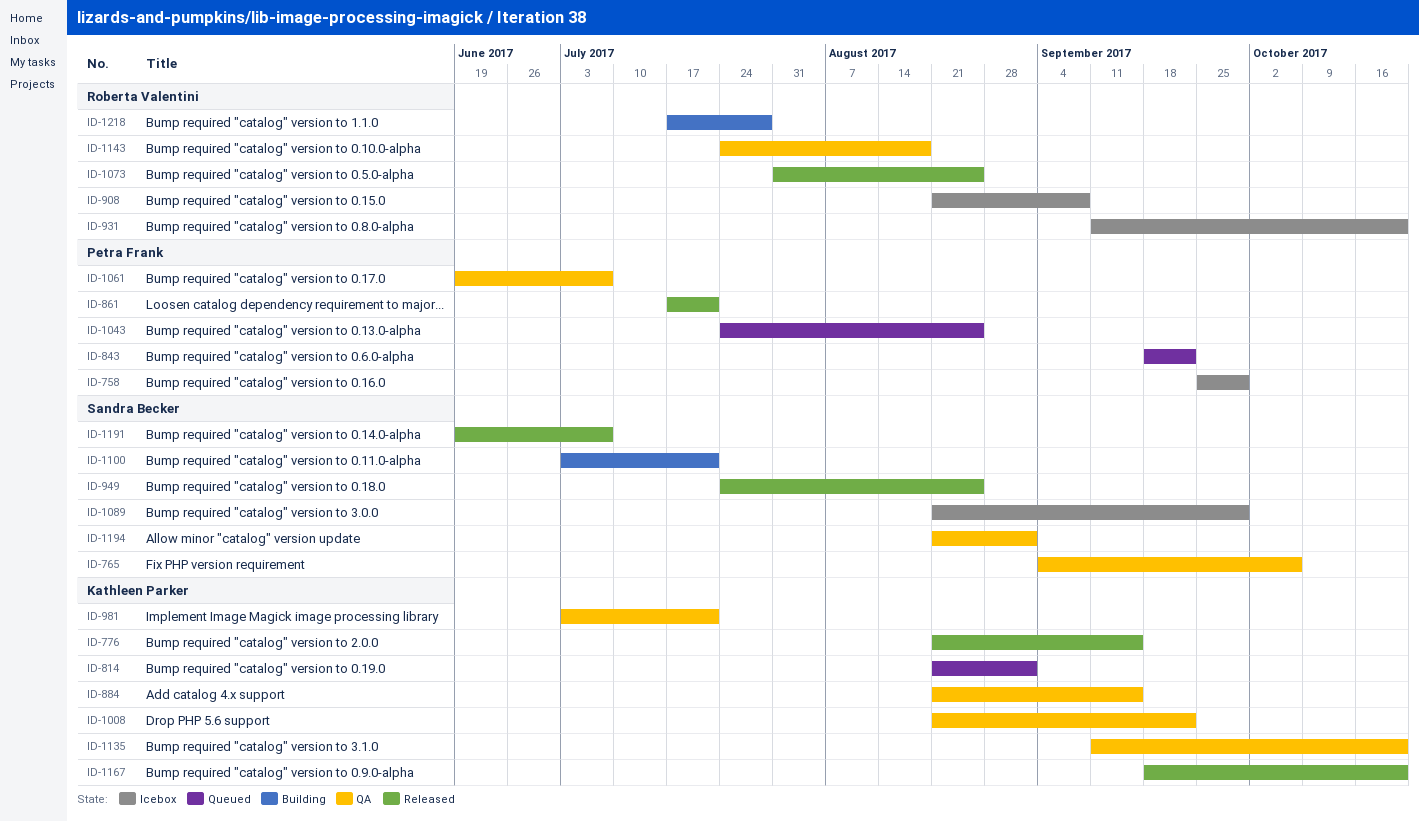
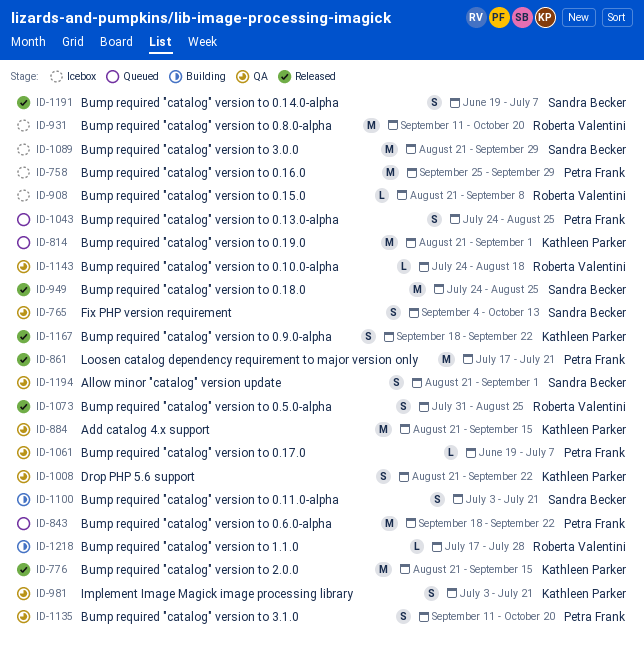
ID-765, due: Oct 6 -> Oct 13
ID-1135, owner: Kathleen Parker -> Petra Frank
ID-1167, due: Oct 20 -> Sep 22

